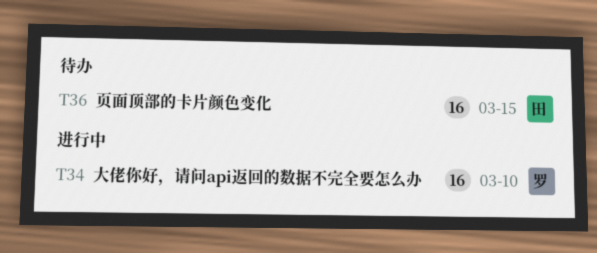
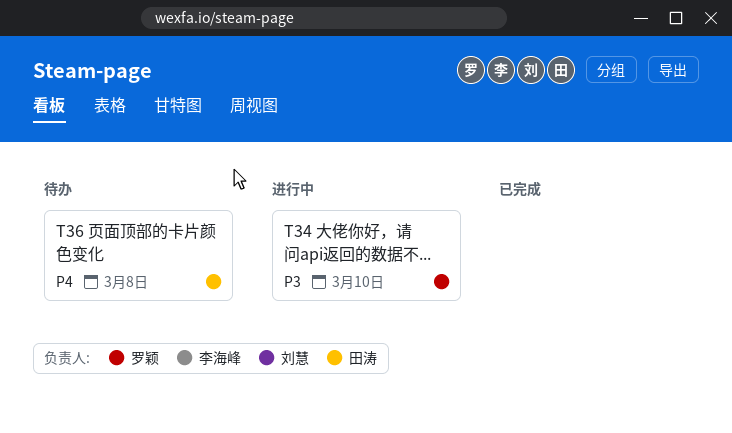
T36, due: Mar 15 -> Mar 8

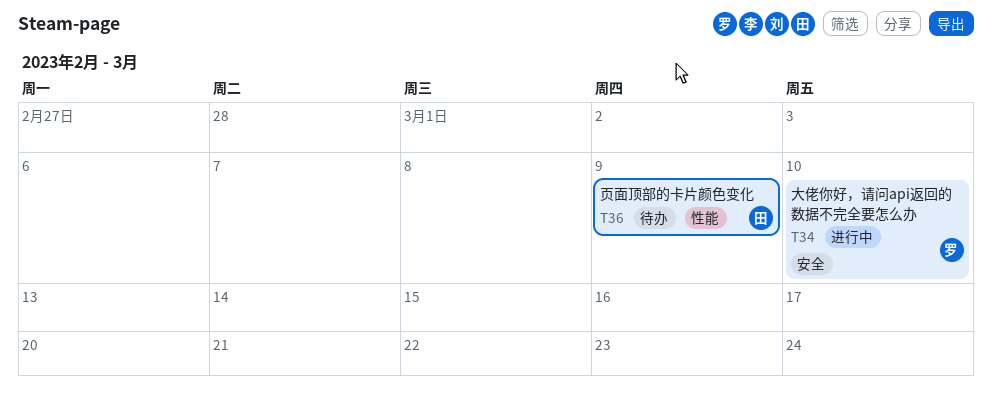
T36, due: Mar 8 -> Mar 9

